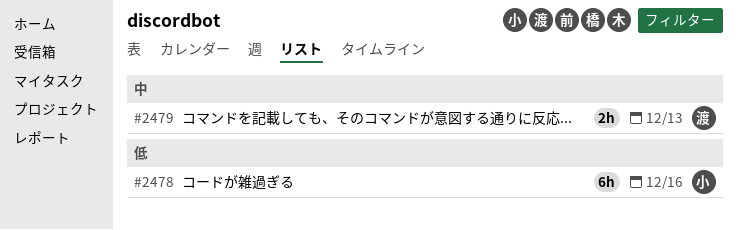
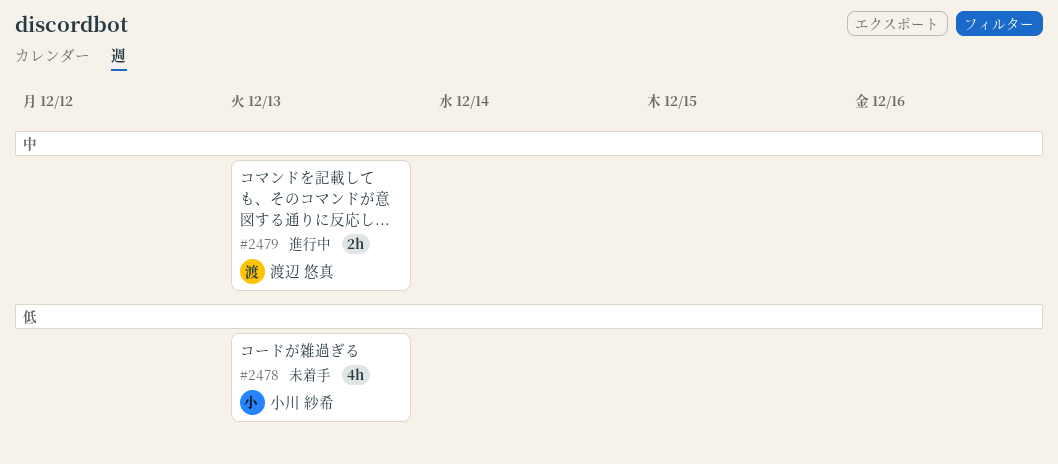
#2478, estimate: 6h -> 4h
#2478, due: Dec 16 -> Dec 13

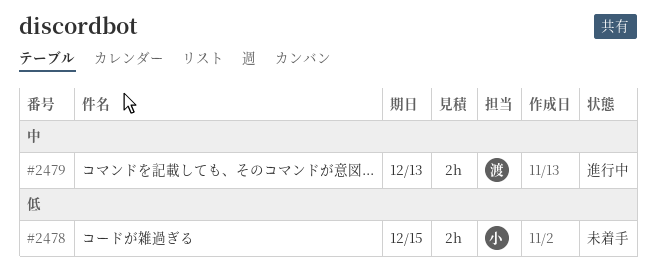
#2478, estimate: 4h -> 2h
#2478, due: Dec 13 -> Dec 15

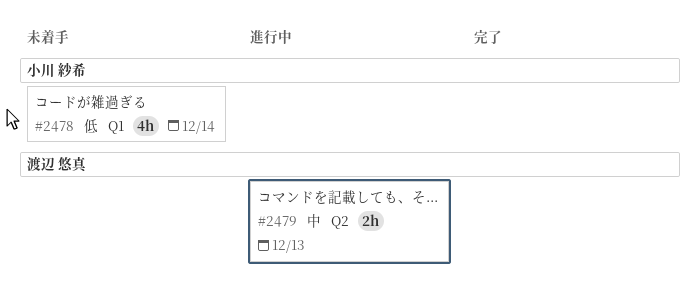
#2478, estimate: 2h -> 4h
#2478, due: Dec 15 -> Dec 14

